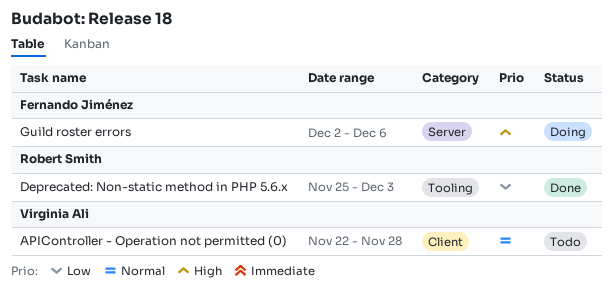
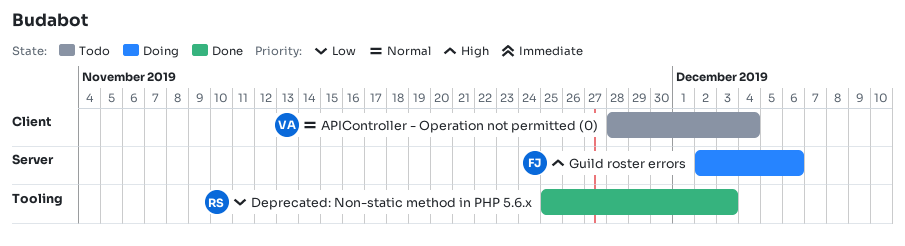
APIController - Operation not permitted (0), start: Nov 22 -> Nov 28
APIController - Operation not permitted (0), due: Nov 28 -> Dec 4

